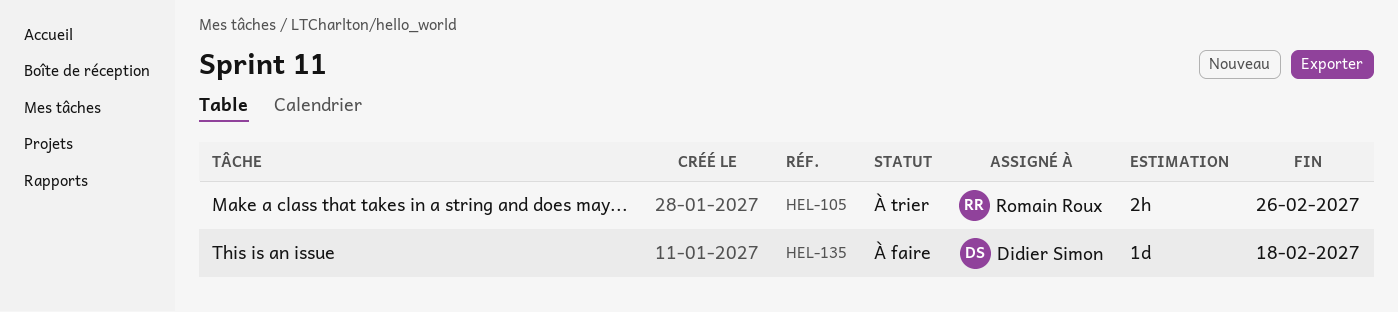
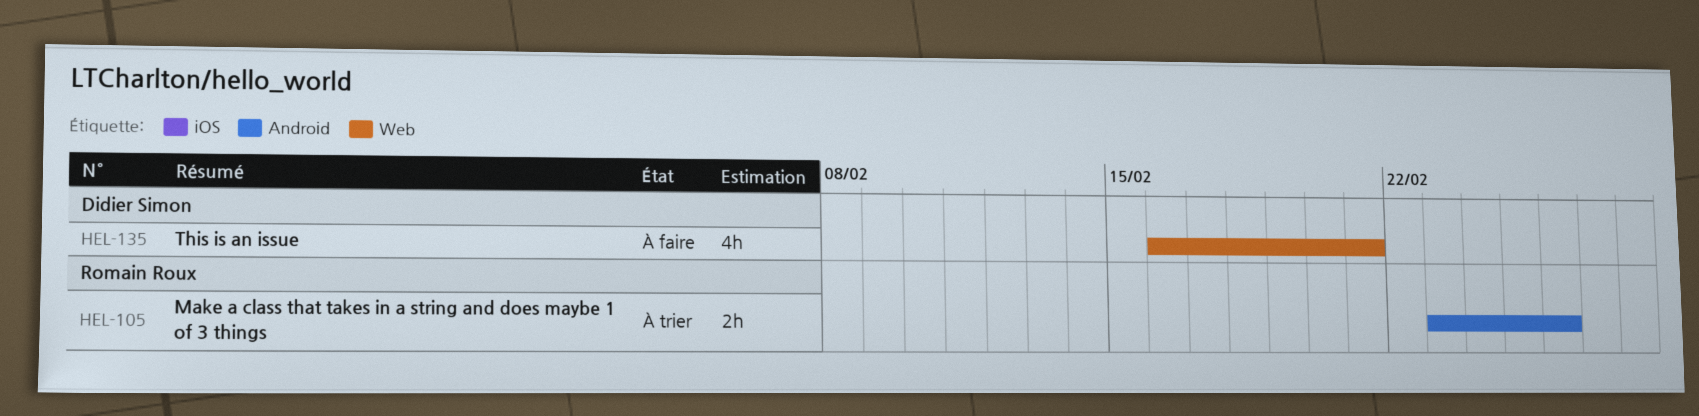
HEL-135, estimate: 1d -> 4h
HEL-135, due: Feb 18 -> Feb 21

